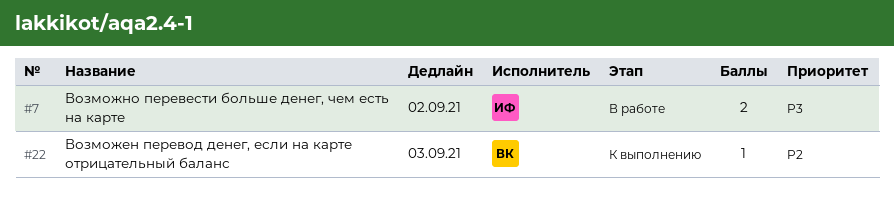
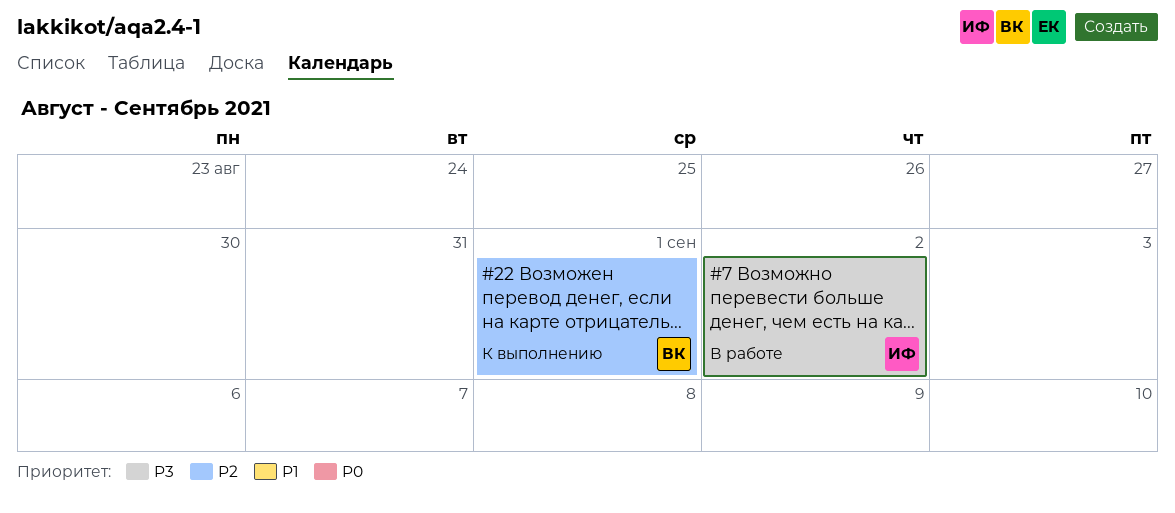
#22, due: Sep 3 -> Sep 1

